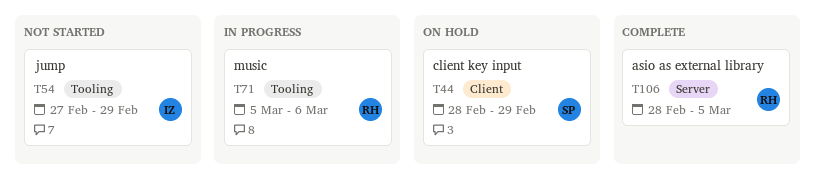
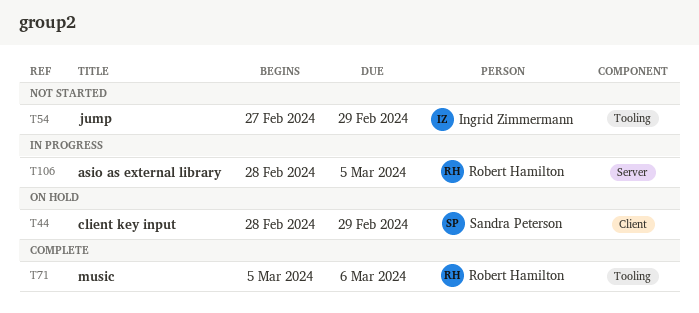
T71, status: In progress -> Complete
T106, status: Complete -> In progress

